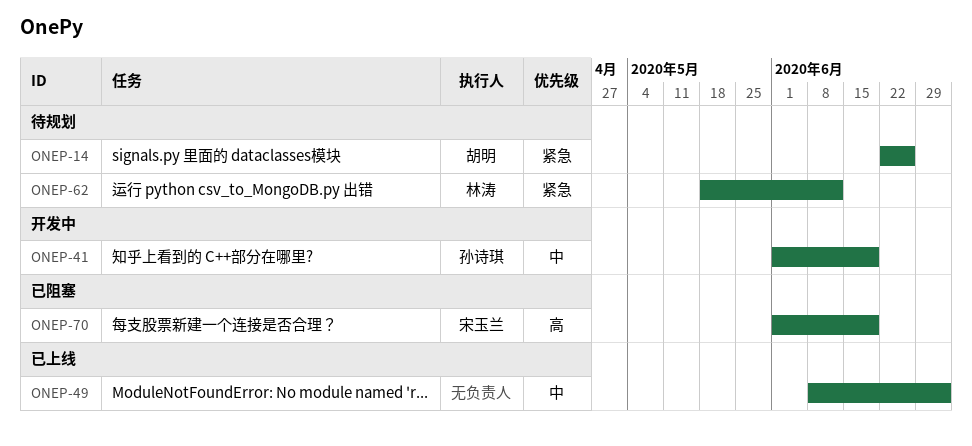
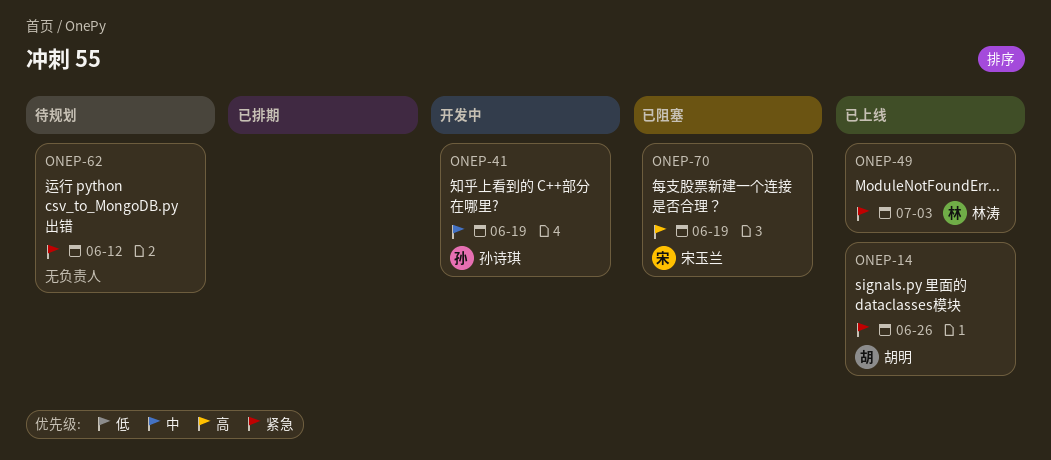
ONEP-14, status: 待规划 -> 已上线
ONEP-49, owner: none -> 林涛
ONEP-49, priority: 中 -> 紧急
ONEP-62, owner: 林涛 -> none

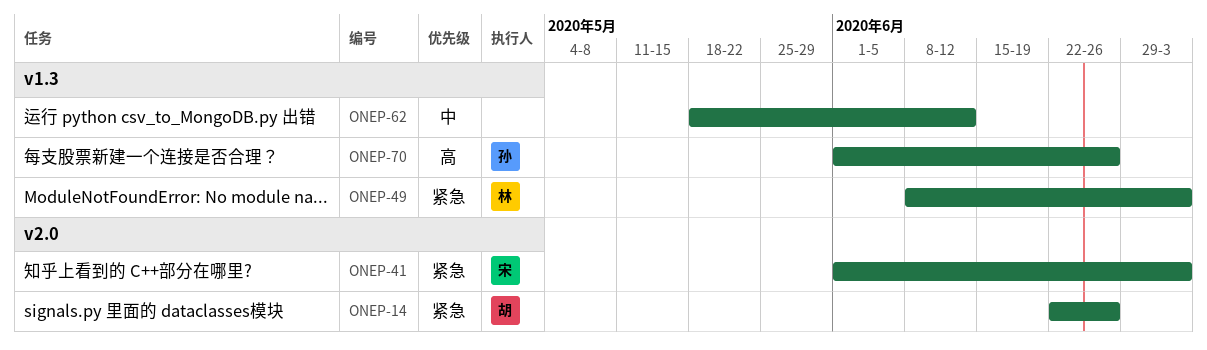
ONEP-41, owner: 孙诗琪 -> 宋玉兰
ONEP-41, priority: 中 -> 紧急
ONEP-41, due: Jun 19 -> Jul 3
ONEP-62, priority: 紧急 -> 中
ONEP-70, owner: 宋玉兰 -> 孙诗琪
ONEP-70, due: Jun 19 -> Jun 26

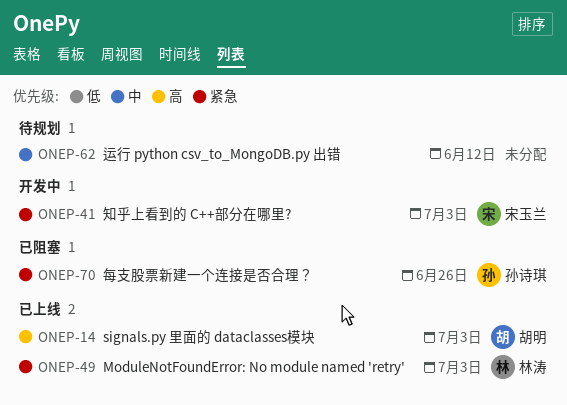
ONEP-14, priority: 紧急 -> 高
ONEP-14, due: Jun 26 -> Jul 3
ONEP-70, priority: 高 -> 紧急

